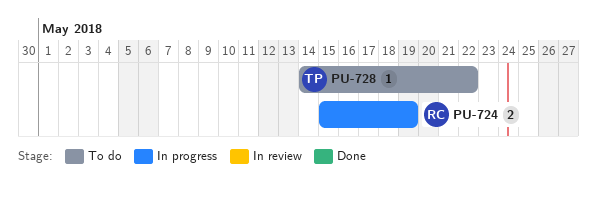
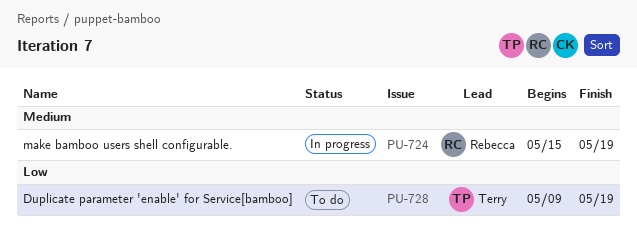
PU-728, start: May 14 -> May 9
PU-728, due: May 22 -> May 19

